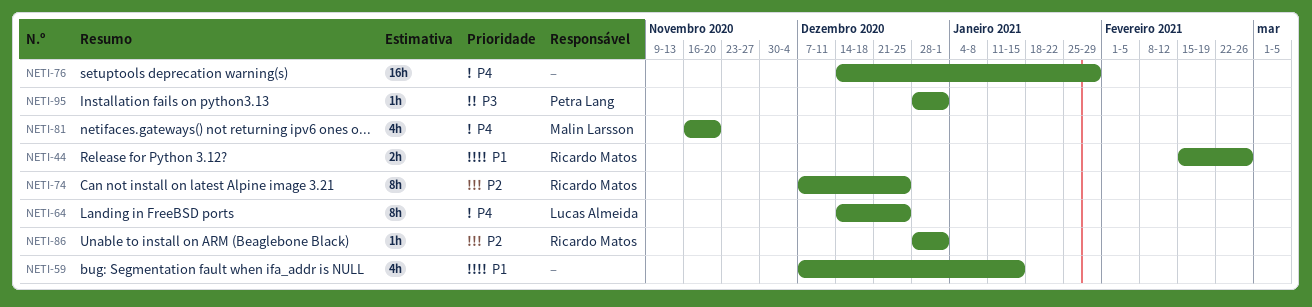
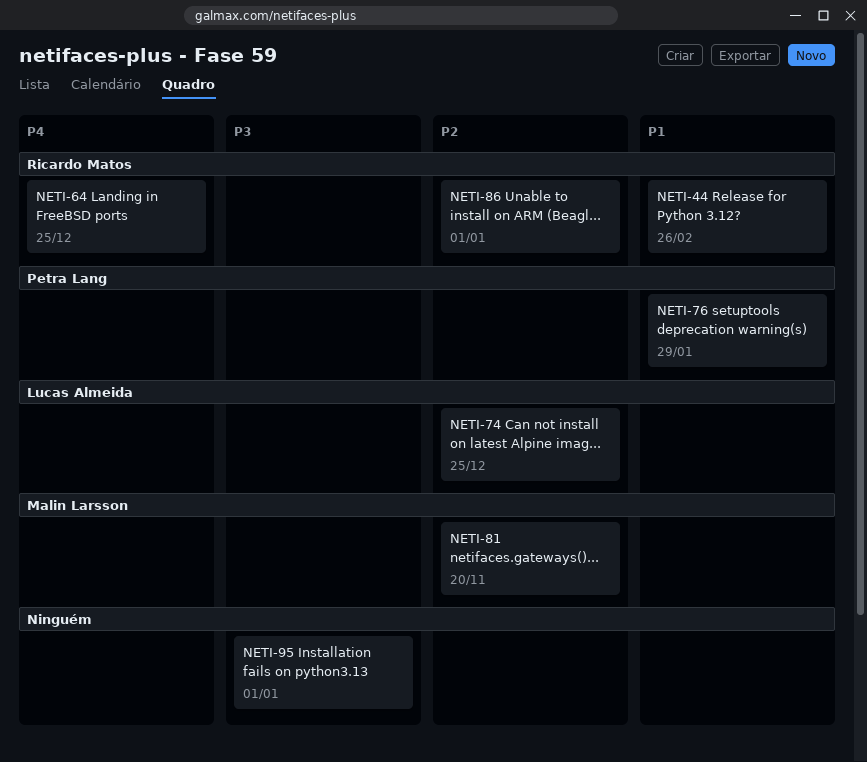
NETI-59: present -> none
NETI-64, owner: Lucas Almeida -> Ricardo Matos
NETI-74, owner: Ricardo Matos -> Lucas Almeida
NETI-76, owner: none -> Petra Lang
NETI-76, priority: P4 -> P1
NETI-81, priority: P4 -> P2
NETI-95, owner: Petra Lang -> none

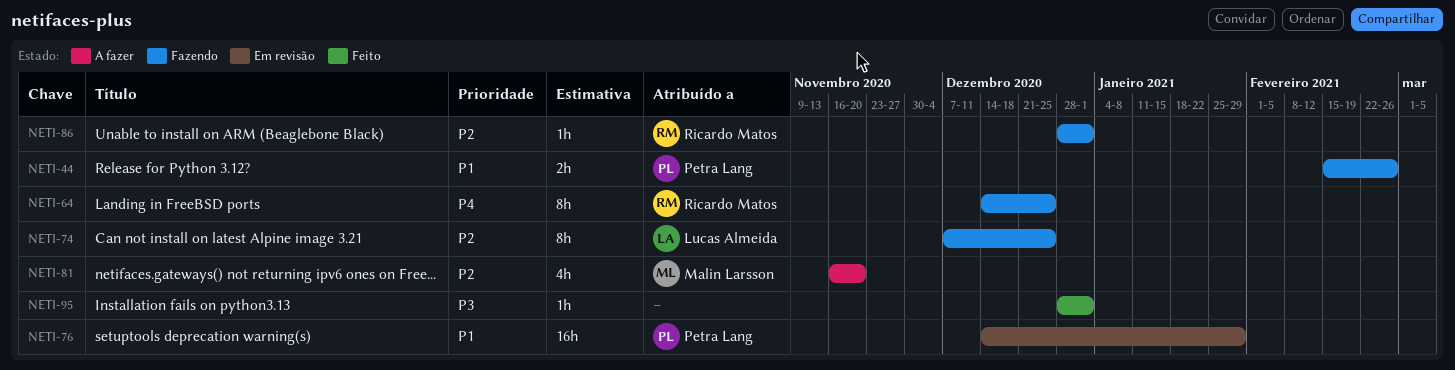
NETI-44, owner: Ricardo Matos -> Petra Lang

